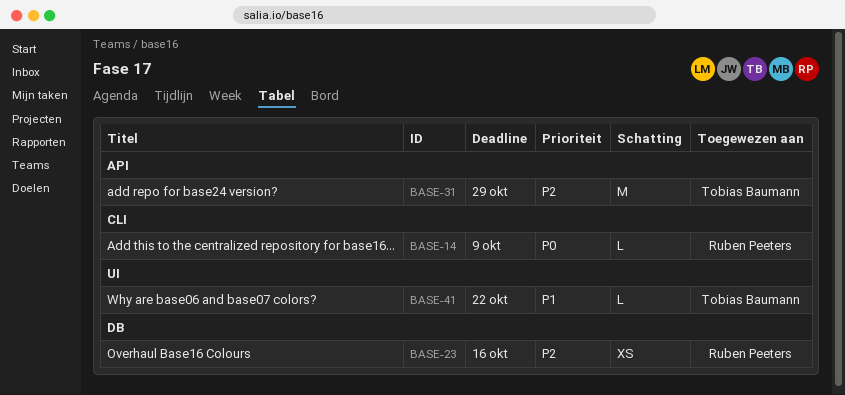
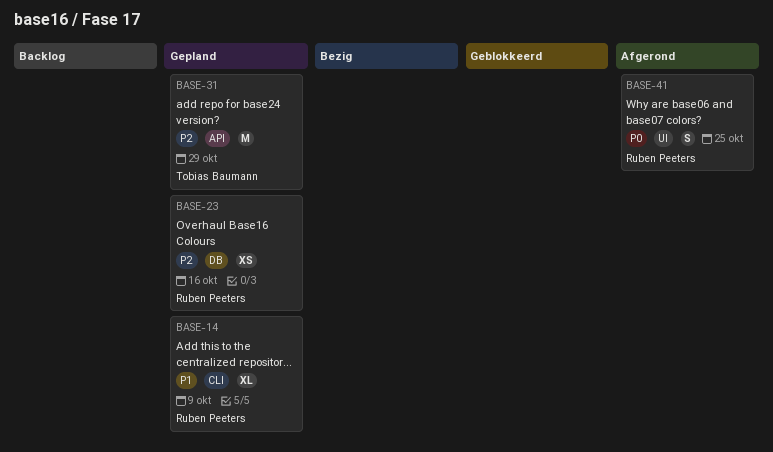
BASE-14, priority: P0 -> P1
BASE-14, estimate: L -> XL
BASE-41, owner: Tobias Baumann -> Ruben Peeters
BASE-41, priority: P1 -> P0
BASE-41, estimate: L -> S
BASE-41, due: Oct 22 -> Oct 25

